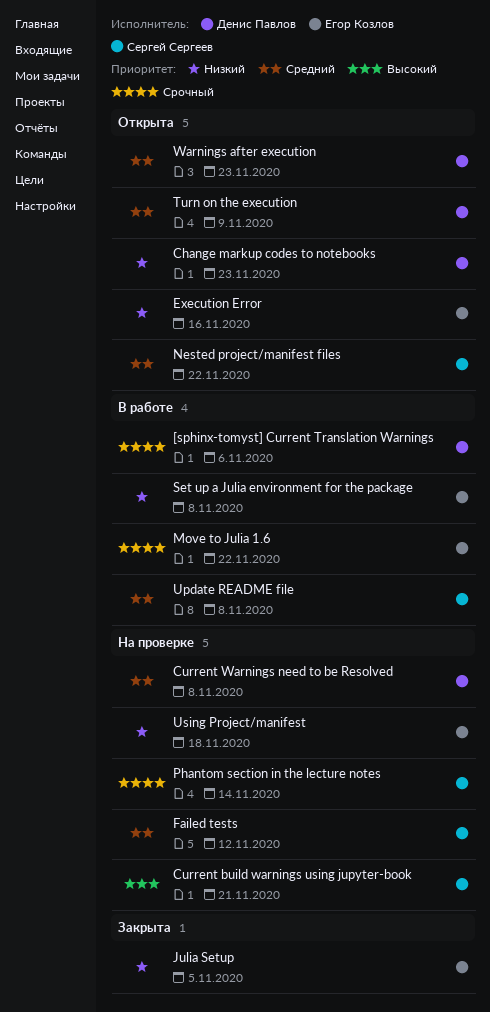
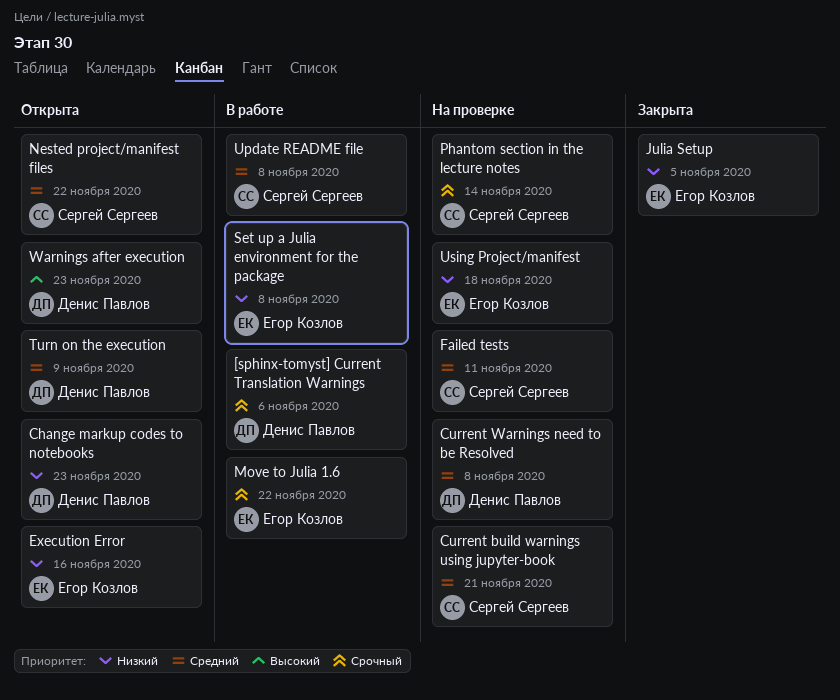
Current build warnings using jupyter-book, priority: Высокий -> Средний
Failed tests, due: Nov 12 -> Nov 11
Warnings after execution, priority: Средний -> Высокий

